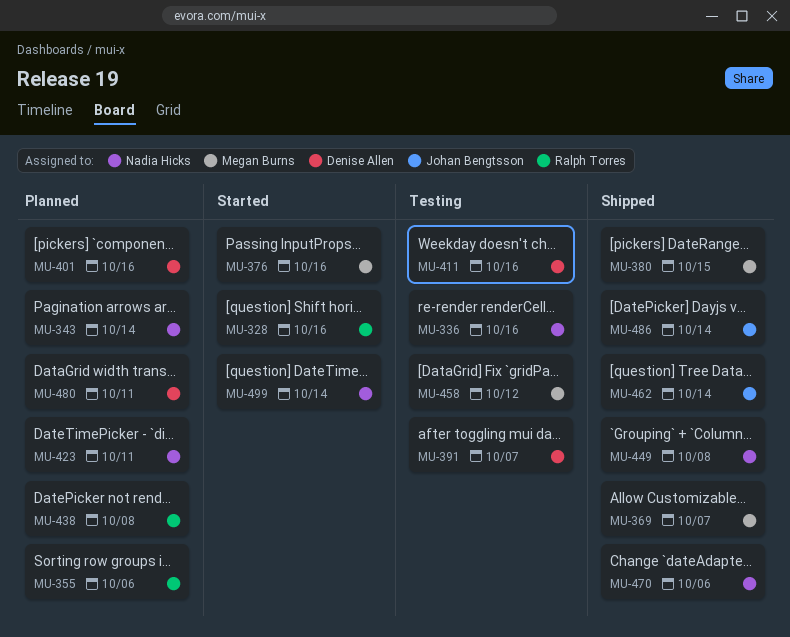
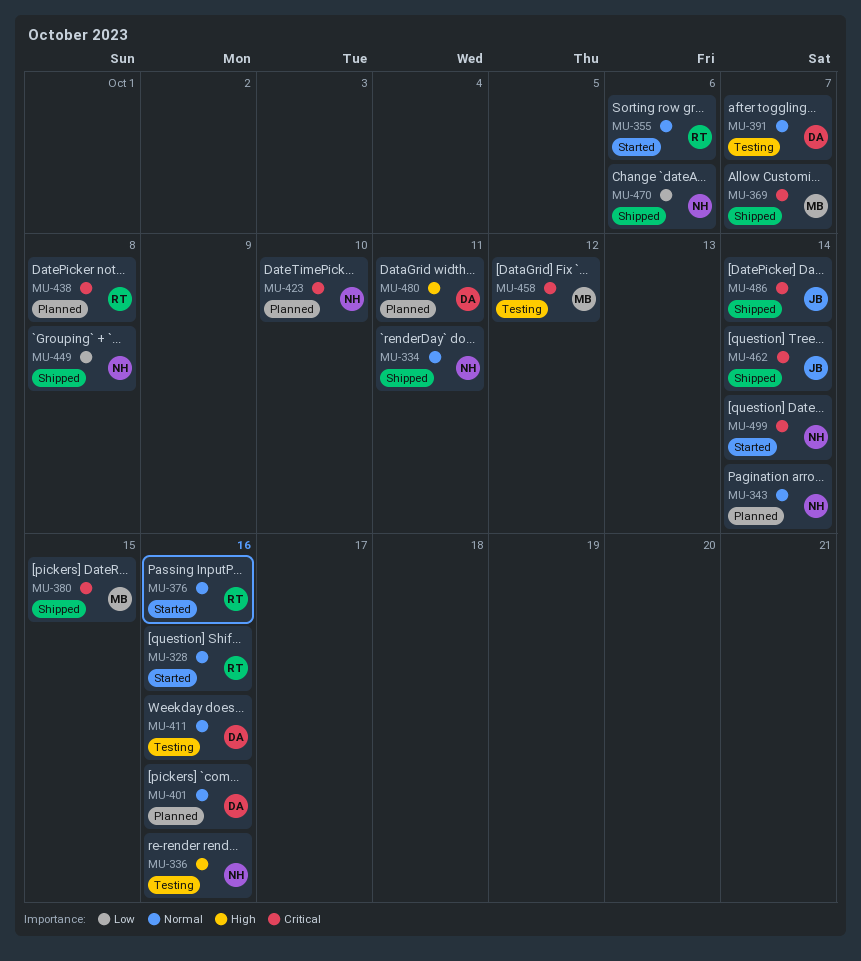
MU-334: none -> present
MU-355, status: Planned -> Started
MU-376, owner: Megan Burns -> Ralph Torres
MU-423, due: Oct 11 -> Oct 10

